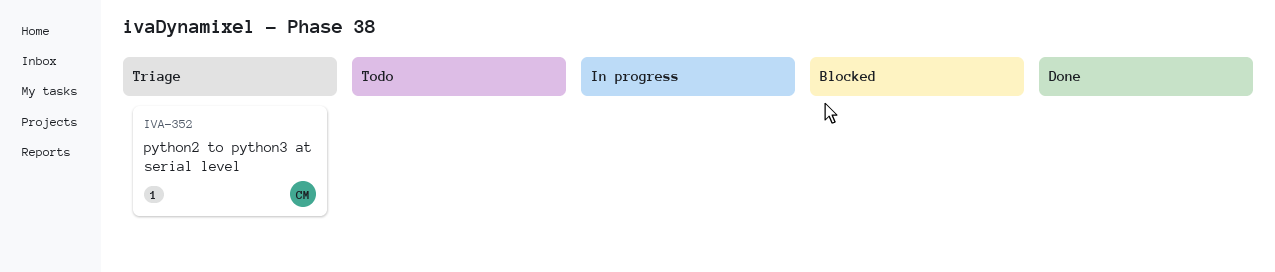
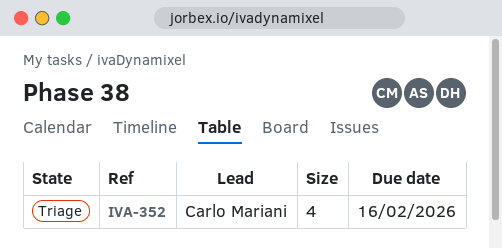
IVA-352, estimate: 1 -> 4

